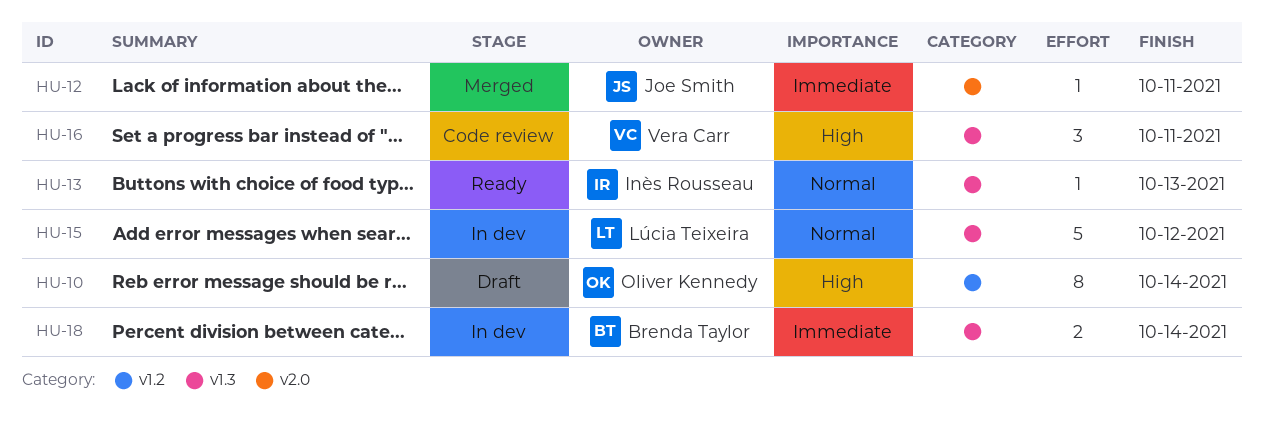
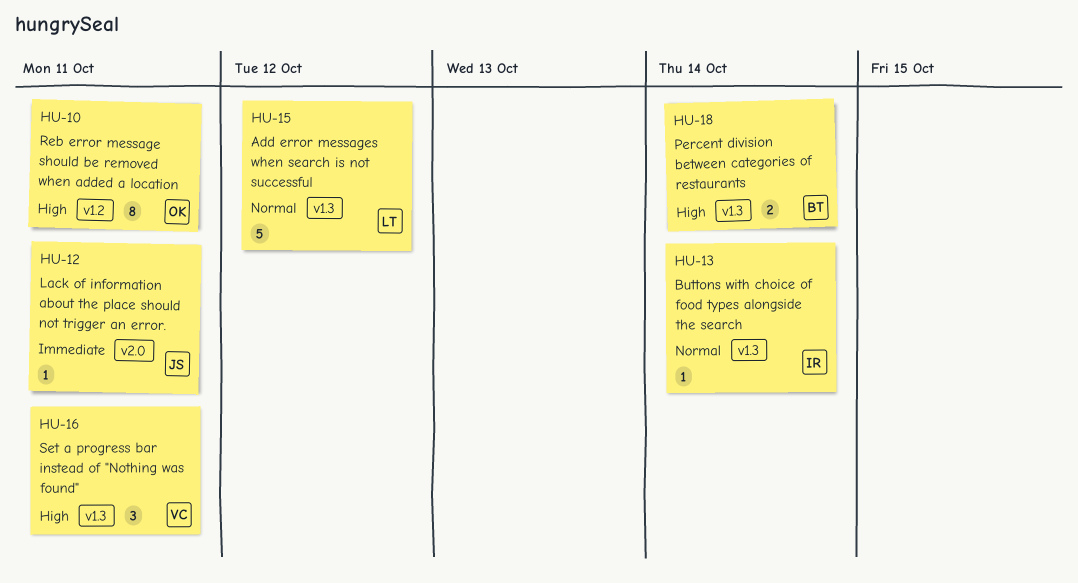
HU-10, due: Oct 14 -> Oct 11
HU-13, due: Oct 13 -> Oct 14
HU-18, priority: Immediate -> High

